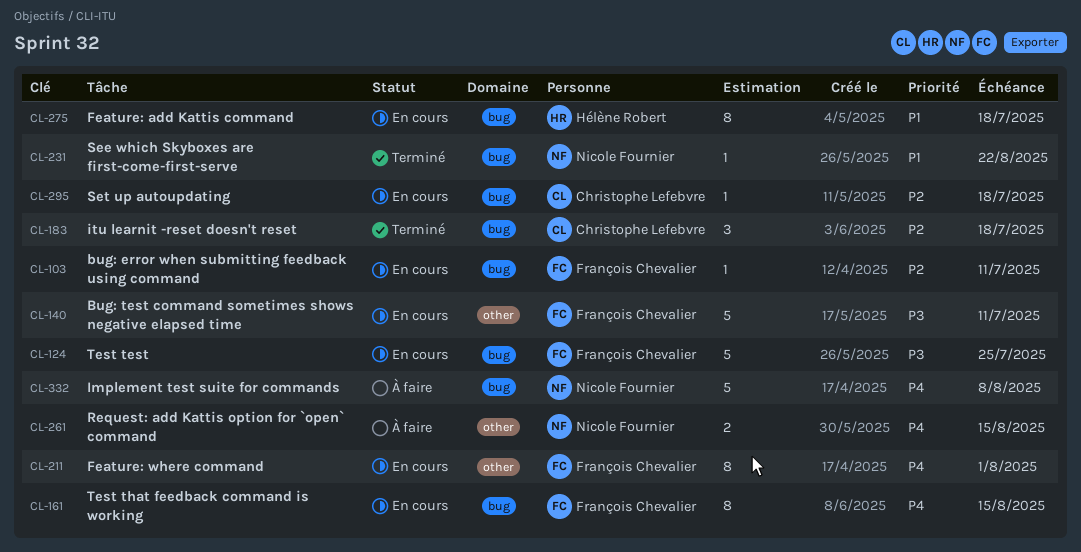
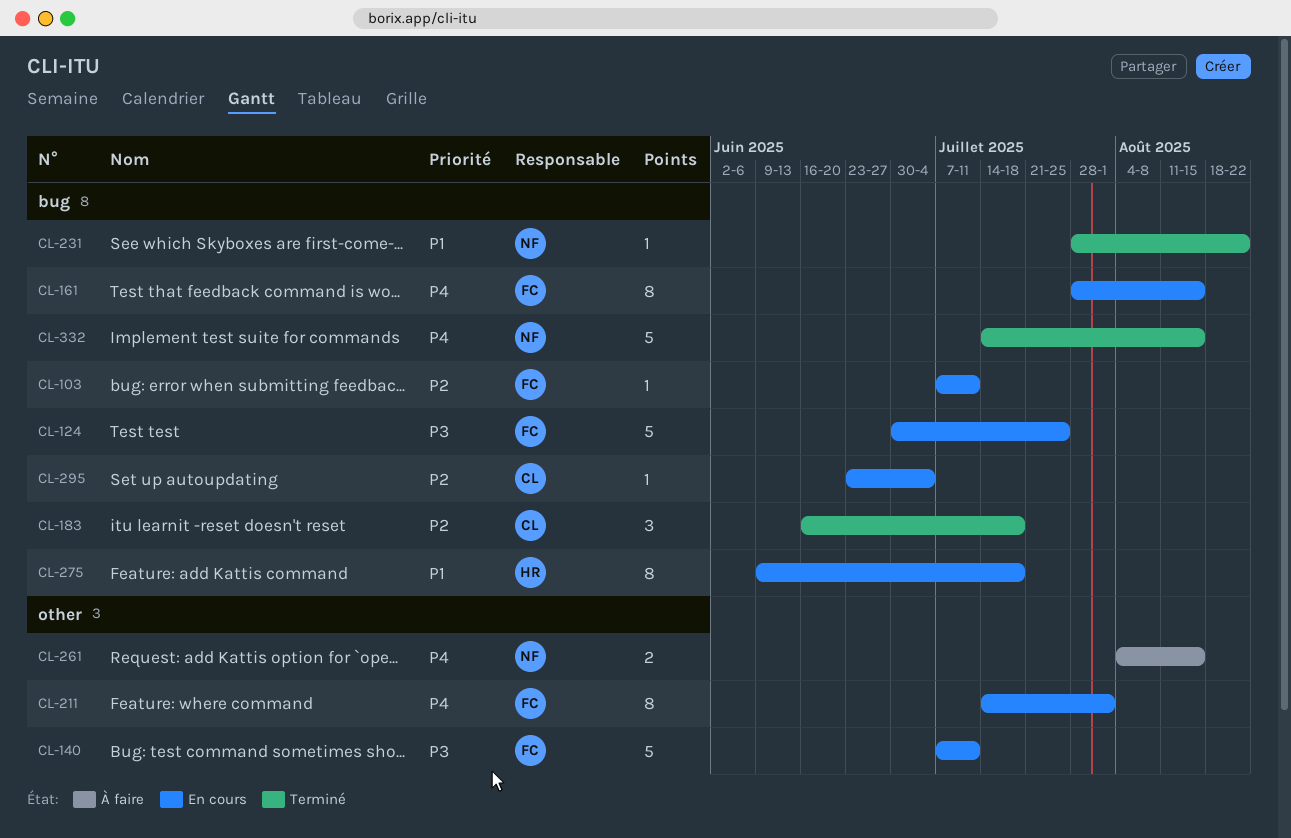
CL-295, due: Jul 18 -> Jul 4
CL-332, status: À faire -> Terminé
CL-332, due: Aug 8 -> Aug 15

